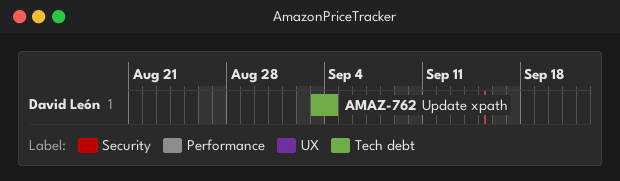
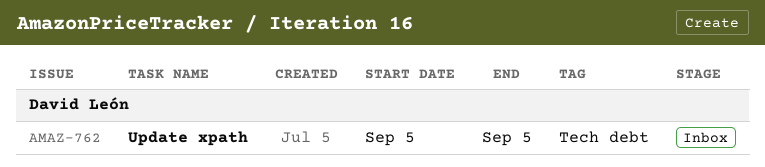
AMAZ-762, start: Sep 3 -> Sep 5
AMAZ-762, due: Sep 4 -> Sep 5

